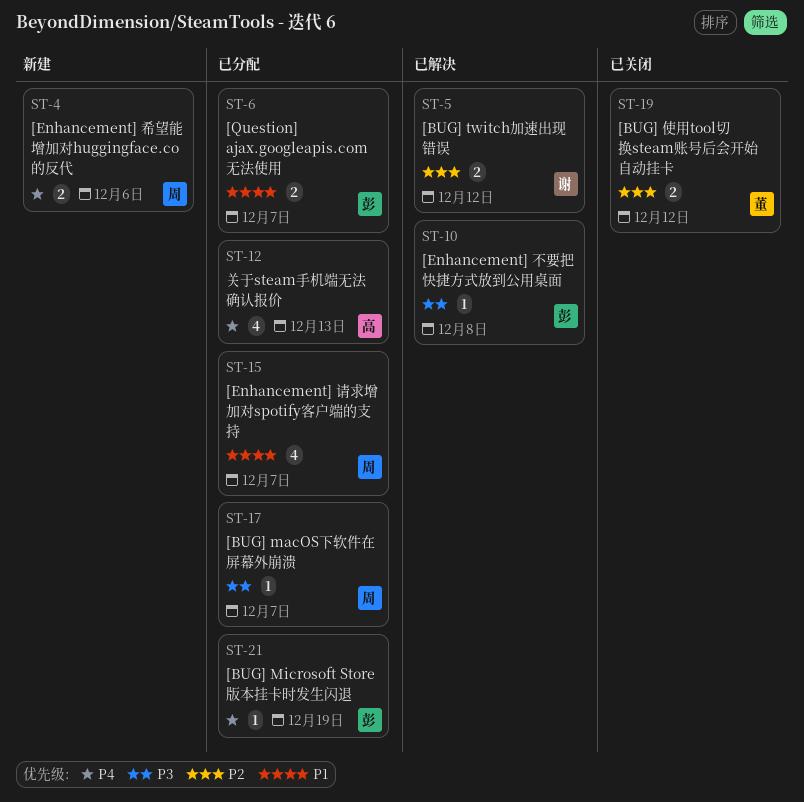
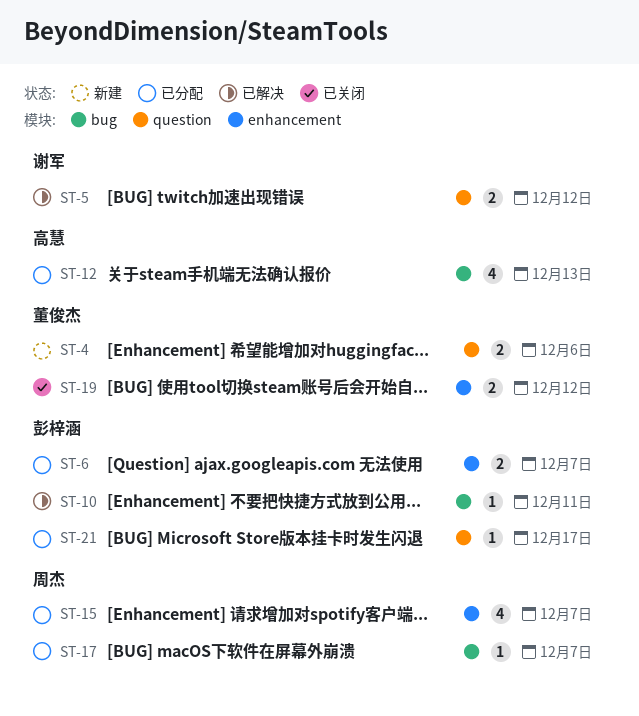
ST-4, owner: 周杰 -> 董俊杰
ST-10, due: Dec 8 -> Dec 11
ST-21, due: Dec 19 -> Dec 17

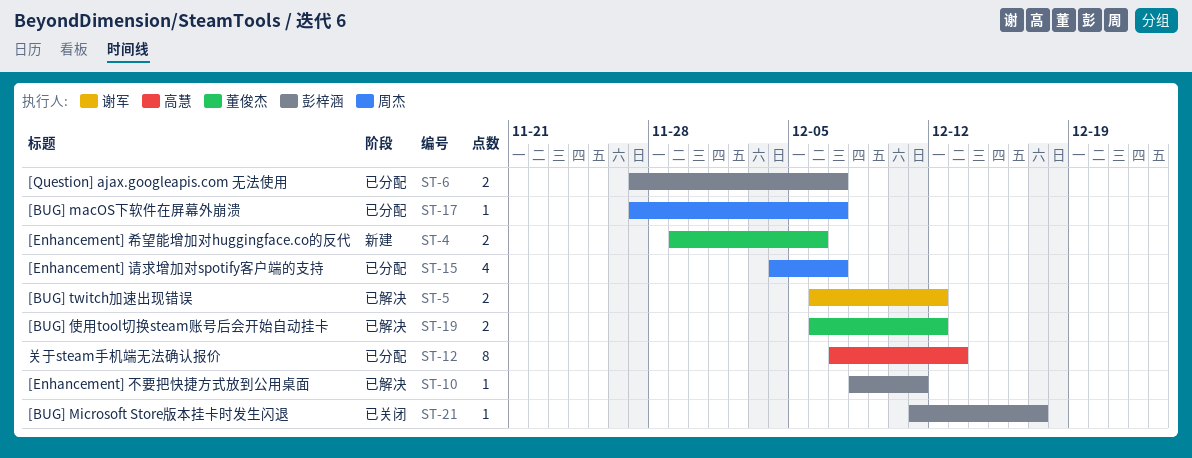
ST-12, estimate: 4 -> 8
ST-19, status: 已关闭 -> 已解决
ST-21, status: 已分配 -> 已关闭

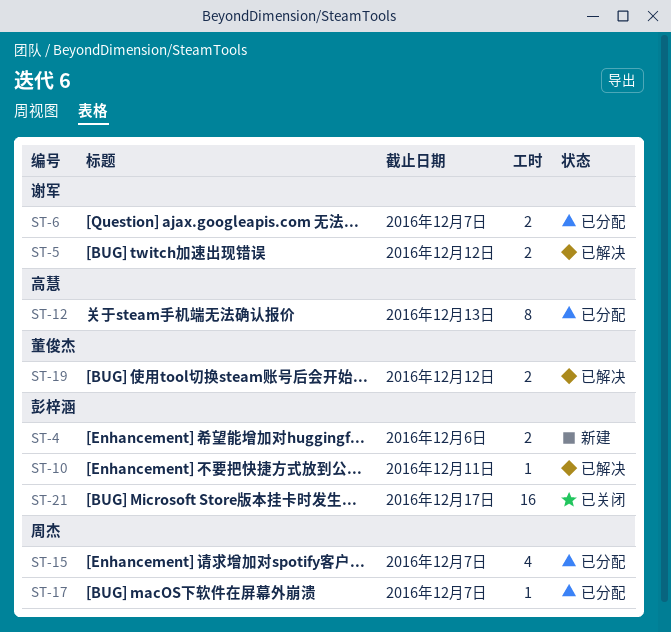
ST-4, owner: 董俊杰 -> 彭梓涵
ST-6, owner: 彭梓涵 -> 谢军
ST-21, estimate: 1 -> 16

